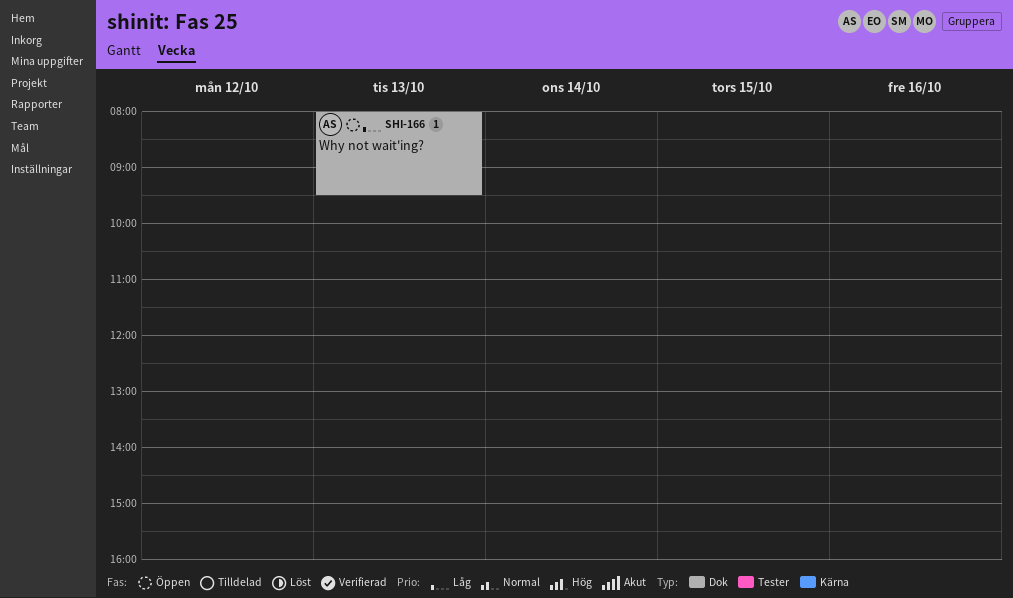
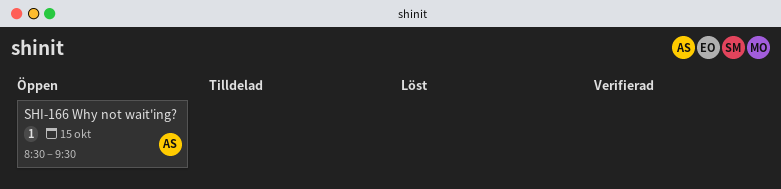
SHI-166, day: Oct 13 -> Oct 15
SHI-166, begins: 08:00 -> 08:30

